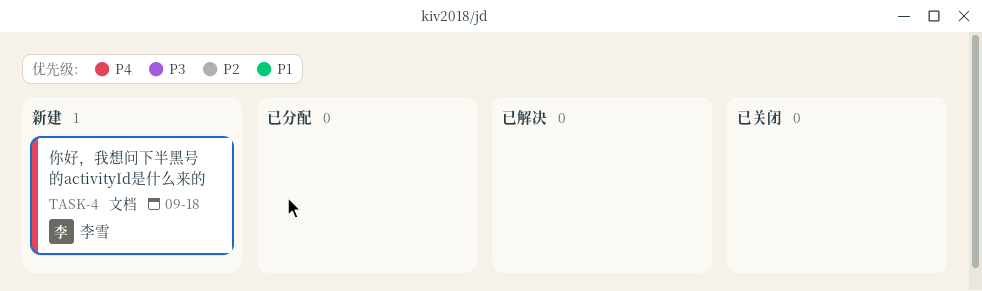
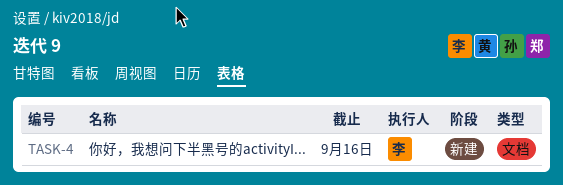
TASK-4, due: Sep 18 -> Sep 16

